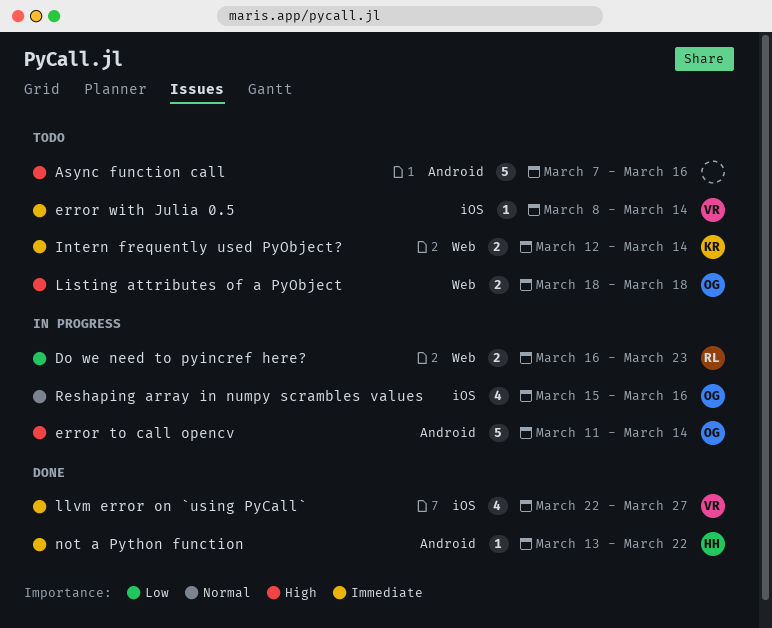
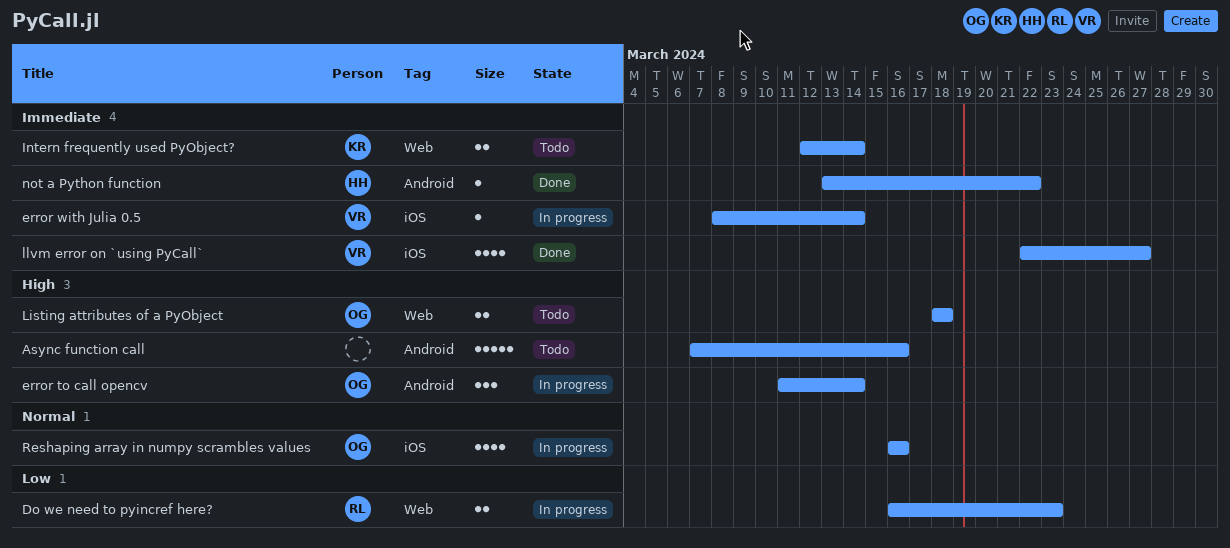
error to call opencv, estimate: 5 -> 3
error with Julia 0.5, status: Todo -> In progress
Reshaping array in numpy scrambles values, start: Mar 15 -> Mar 16

